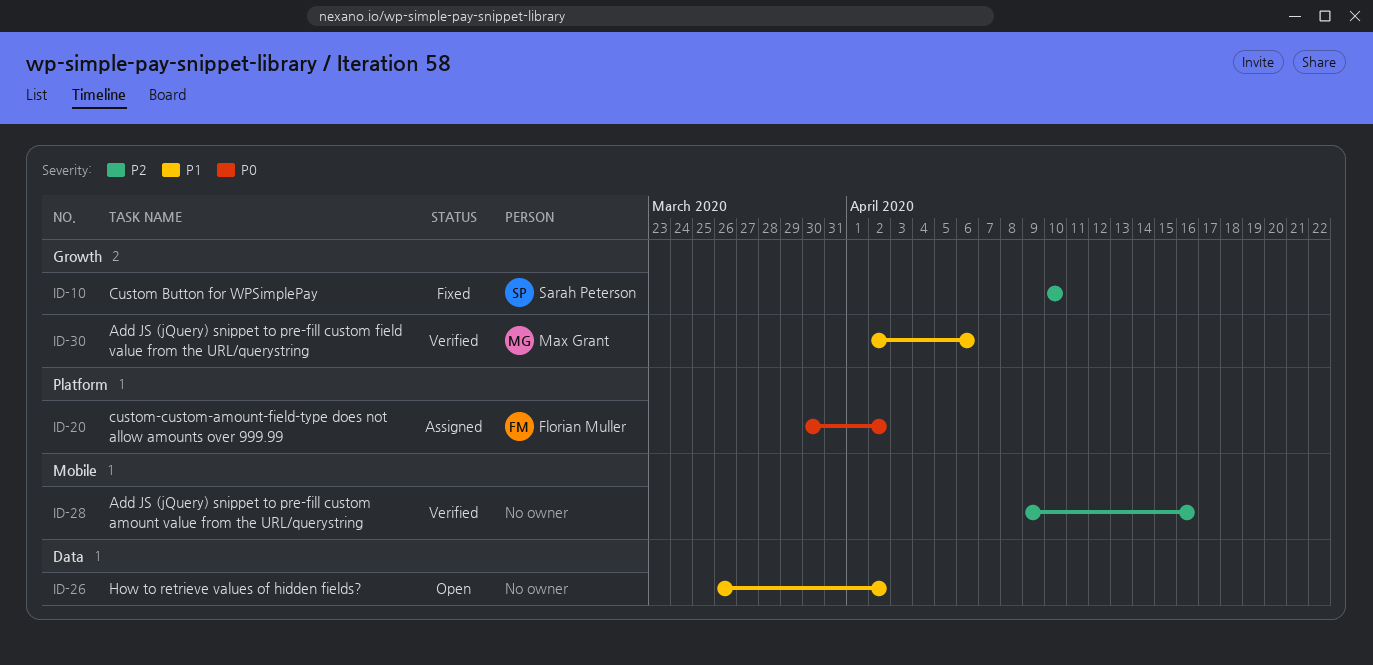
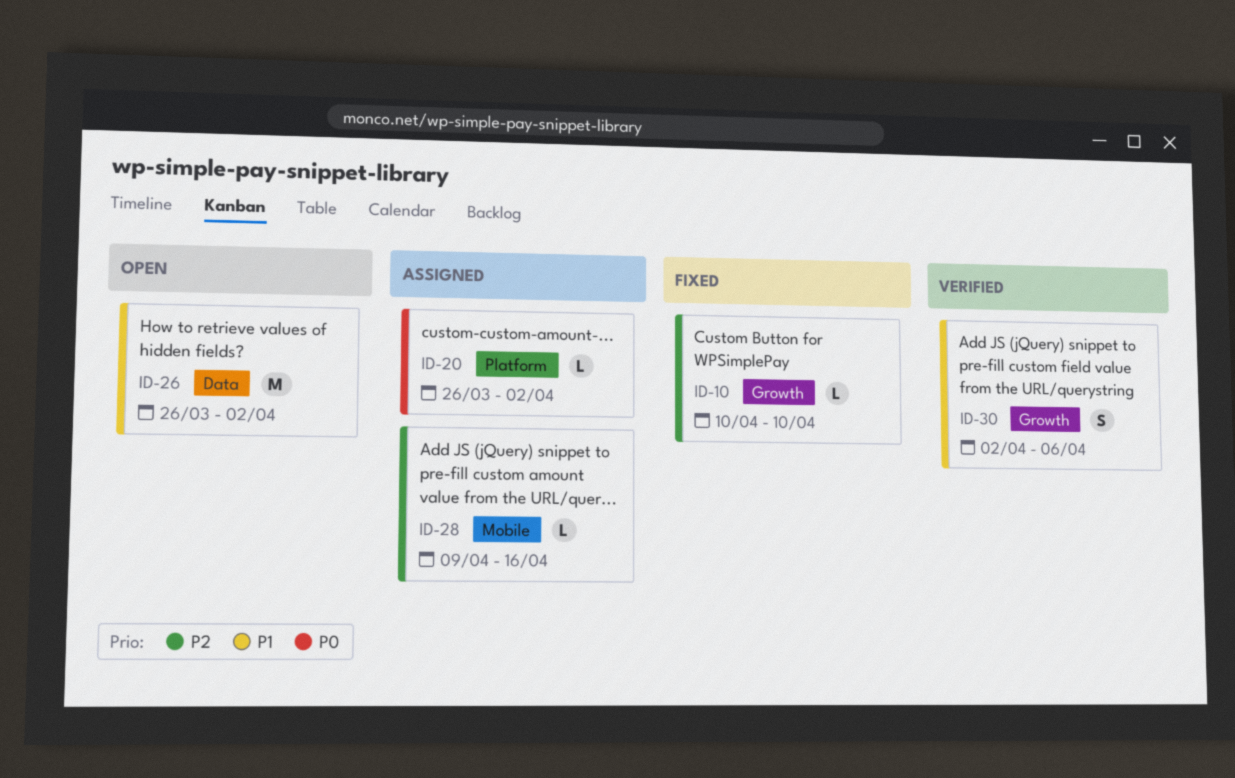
ID-20, start: Mar 30 -> Mar 26
ID-28, status: Verified -> Assigned

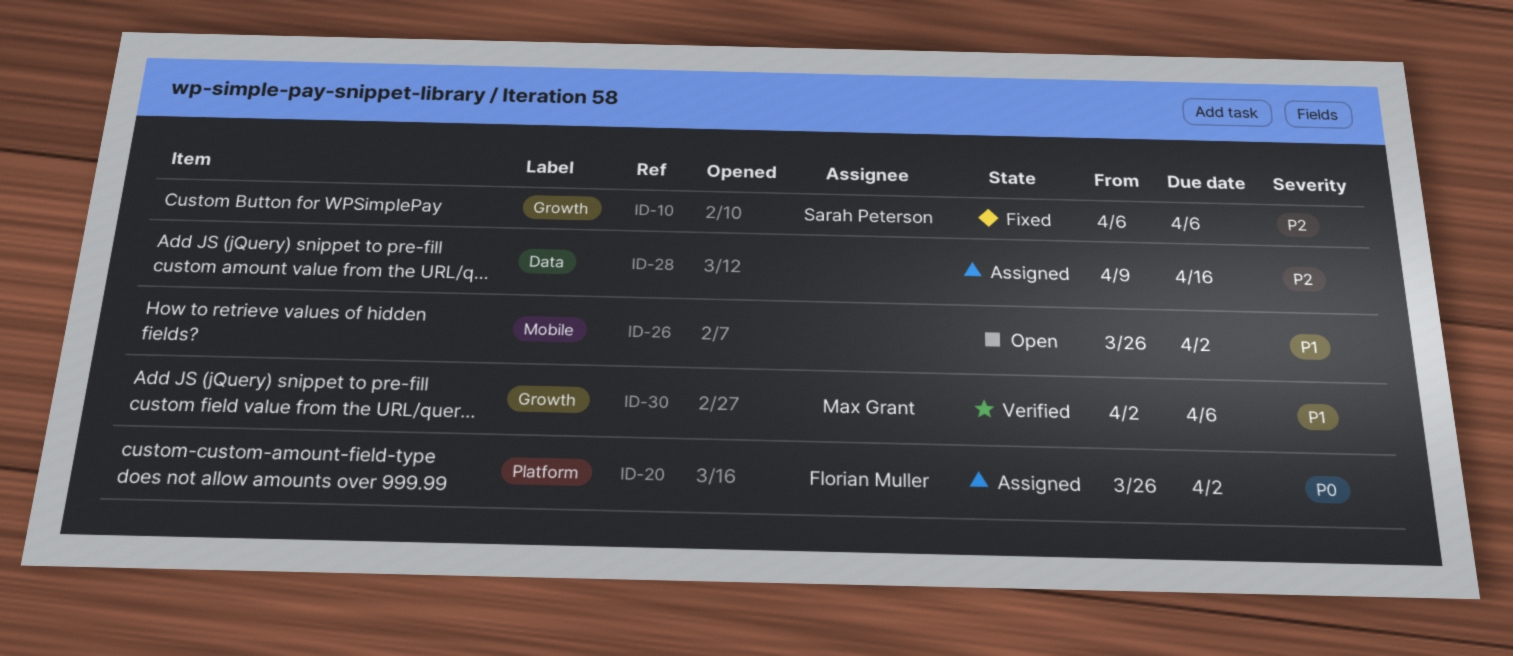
ID-10, start: Apr 10 -> Apr 6
ID-10, due: Apr 10 -> Apr 6
ID-26, label: Data -> Mobile
ID-28, label: Mobile -> Data

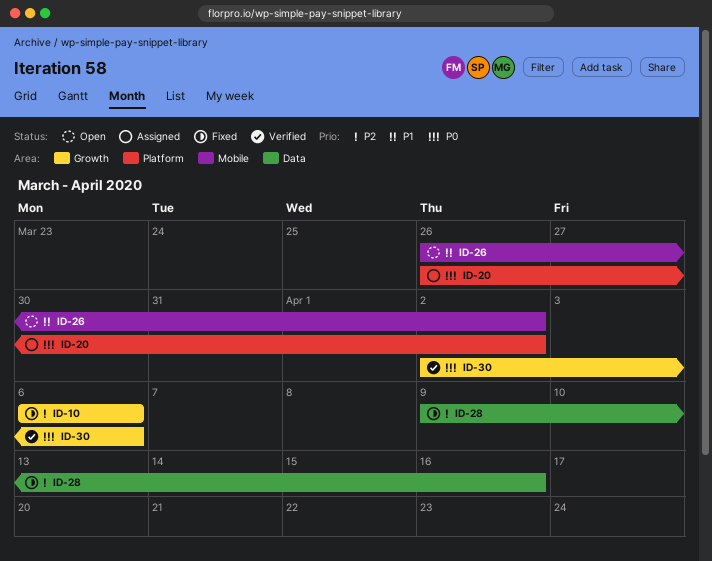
ID-28, status: Assigned -> Fixed
ID-30, priority: P1 -> P0

